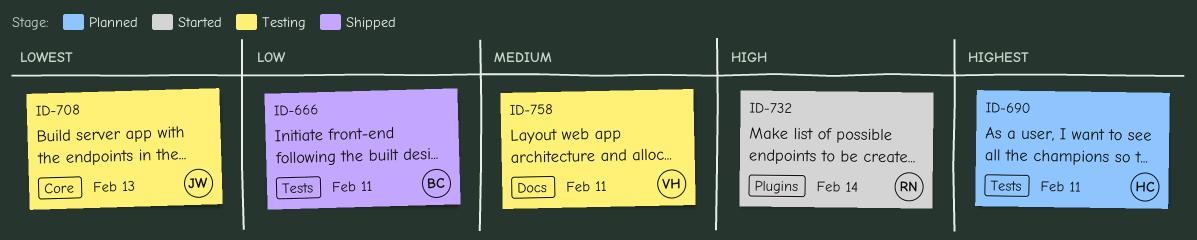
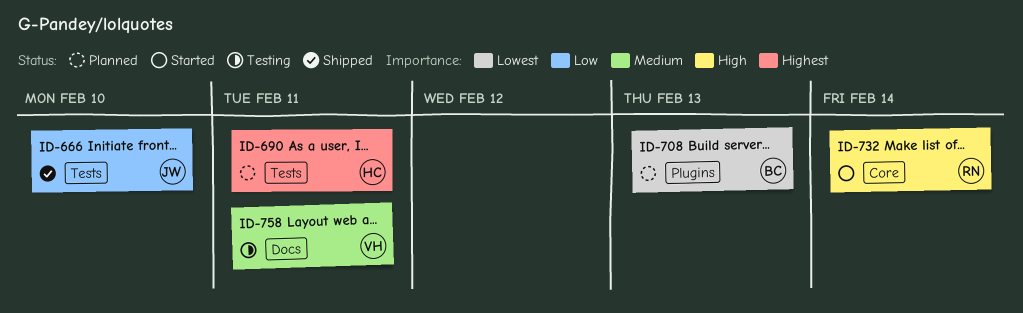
ID-666, owner: BC -> JW
ID-666, due: Feb 11 -> Feb 10
ID-708, status: Testing -> Planned
ID-708, owner: JW -> BC
ID-708, label: Core -> Plugins
ID-732, label: Plugins -> Core

